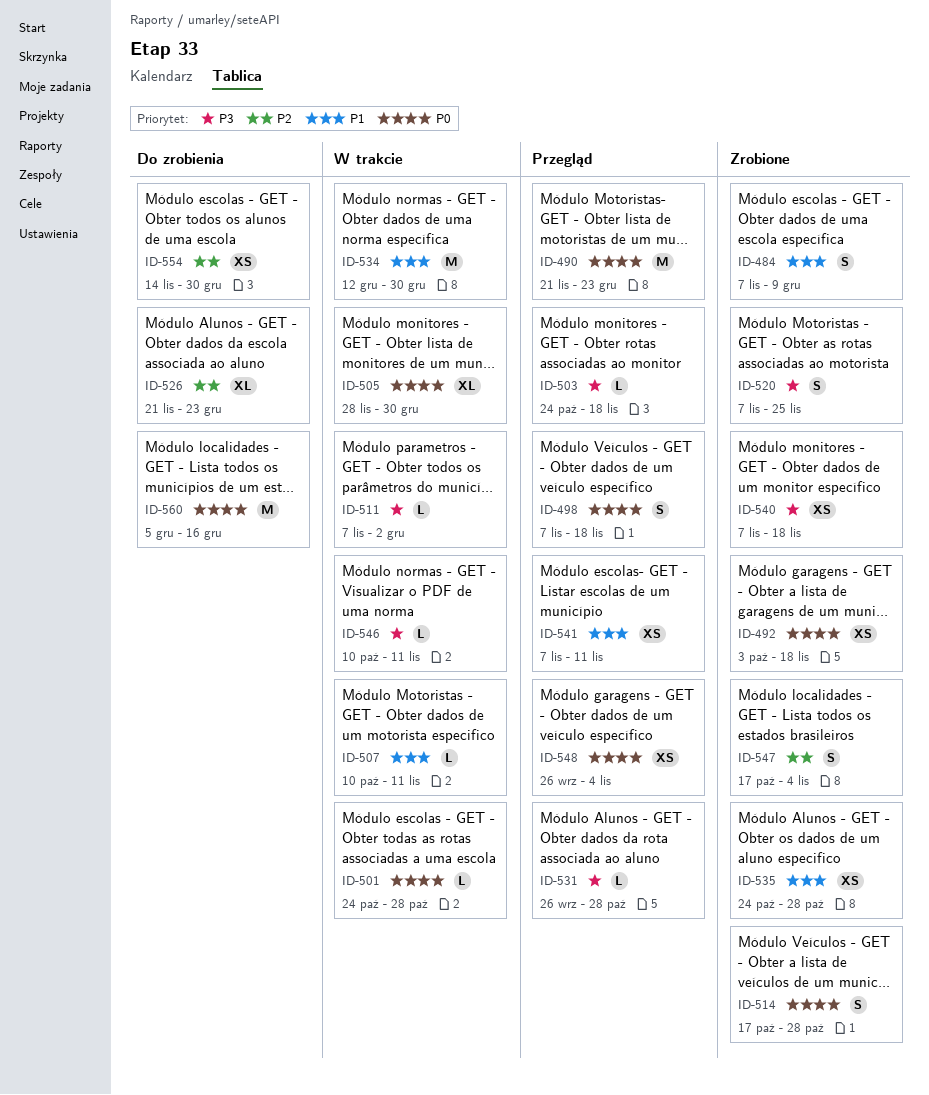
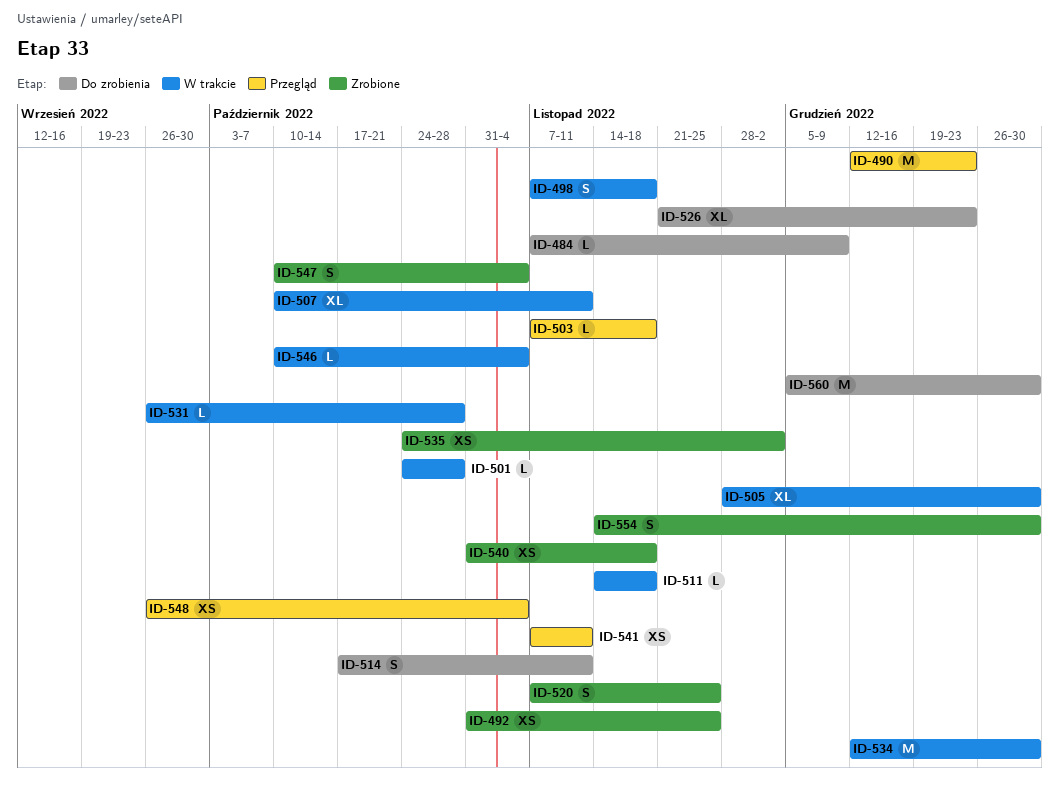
ID-484, status: Zrobione -> Do zrobienia
ID-484, estimate: S -> L
ID-490, start: Nov 21 -> Dec 12
ID-492, start: Oct 3 -> Oct 31
ID-492, due: Nov 18 -> Nov 25
ID-498, status: Przegląd -> W trakcie
ID-503, start: Oct 24 -> Nov 7
ID-507, estimate: L -> XL
ID-511, start: Nov 7 -> Nov 14
ID-511, due: Dec 2 -> Nov 18
ID-514, status: Zrobione -> Do zrobienia
ID-514, due: Oct 28 -> Nov 11
ID-531, status: Przegląd -> W trakcie
ID-535, due: Oct 28 -> Dec 2
ID-540, start: Nov 7 -> Oct 31
ID-546, due: Nov 11 -> Nov 4
ID-547, start: Oct 17 -> Oct 10
ID-554, status: Do zrobienia -> Zrobione
ID-554, estimate: XS -> S
ID-560, due: Dec 16 -> Dec 30

